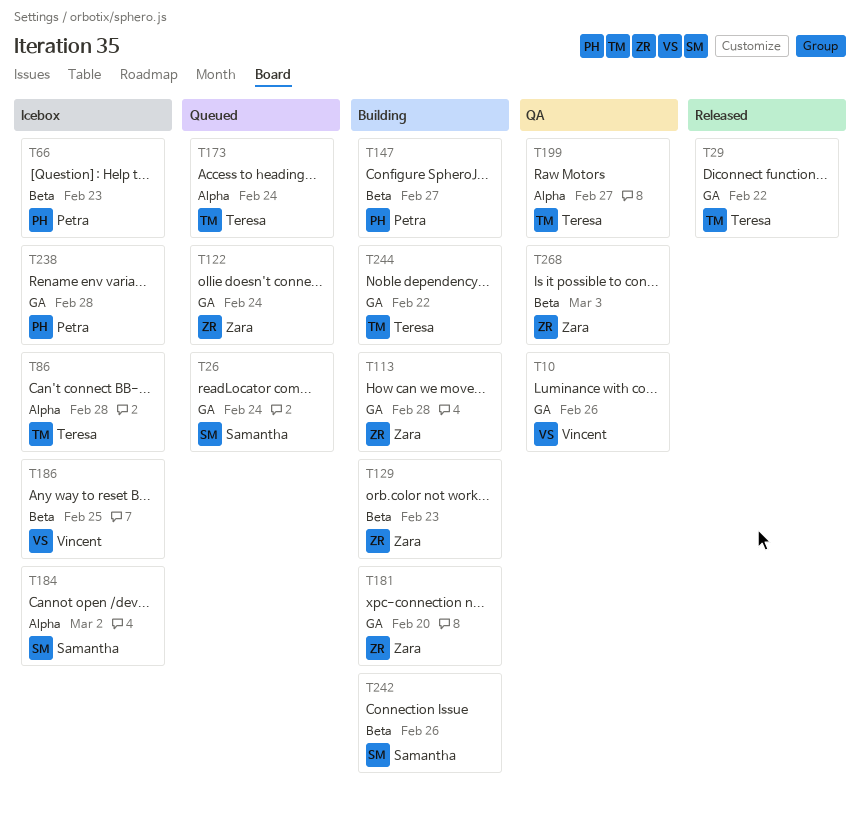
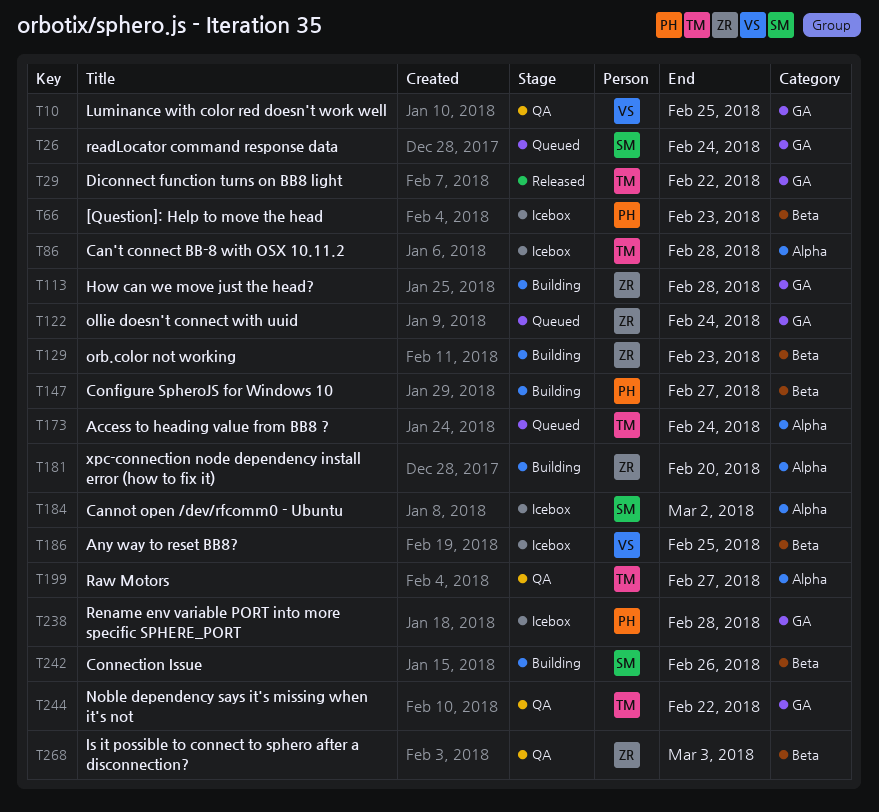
T10, due: Feb 26 -> Feb 25
T181, label: GA -> Alpha
T244, status: Building -> QA

